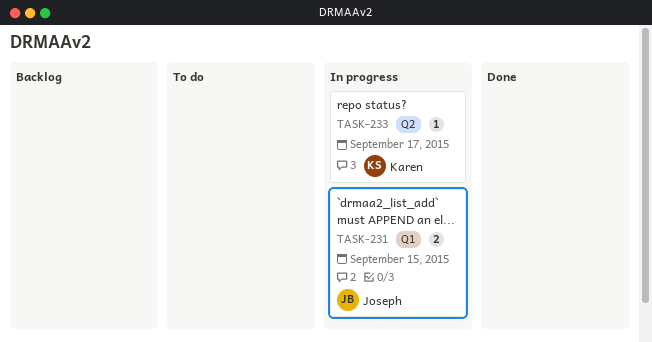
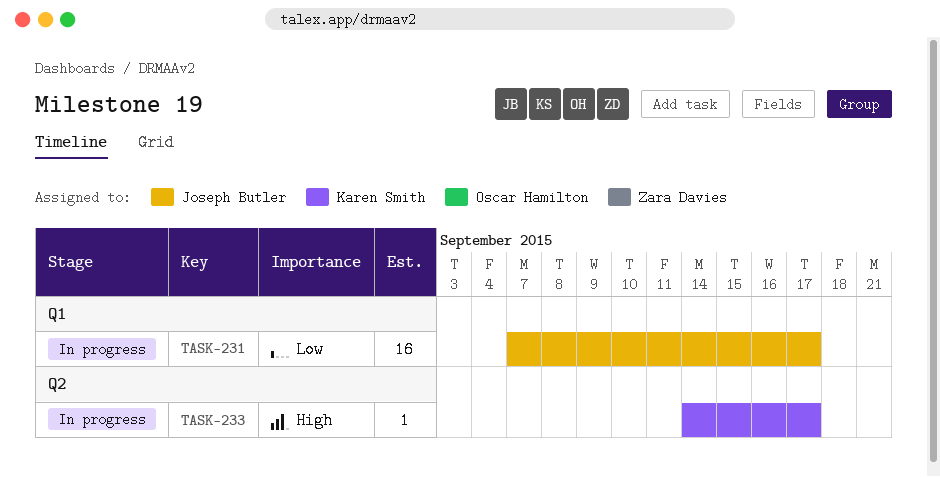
TASK-231, estimate: 2 -> 16
TASK-231, due: Sep 15 -> Sep 17

